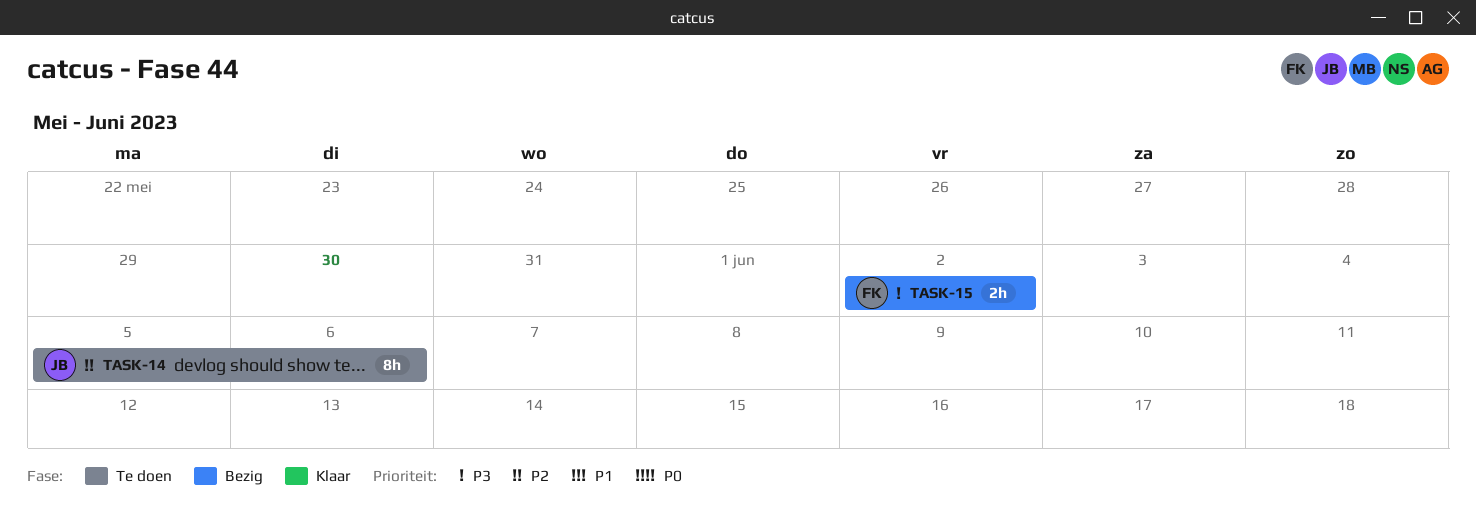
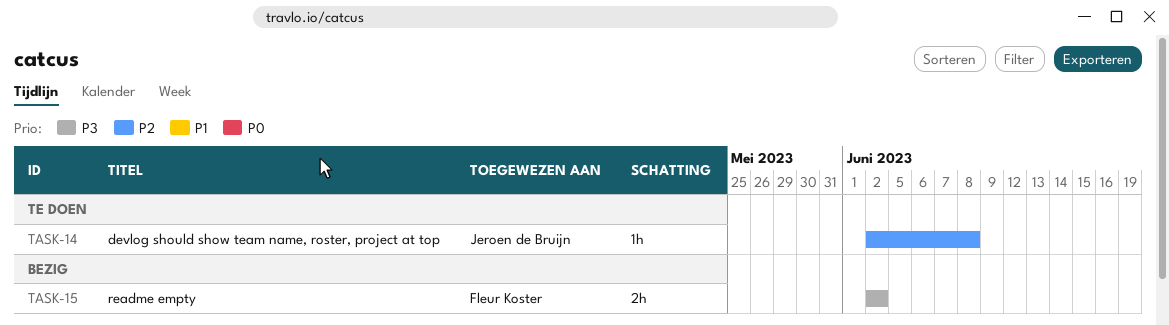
TASK-14, estimate: 8h -> 1h
TASK-14, start: Jun 5 -> Jun 2
TASK-14, due: Jun 6 -> Jun 8

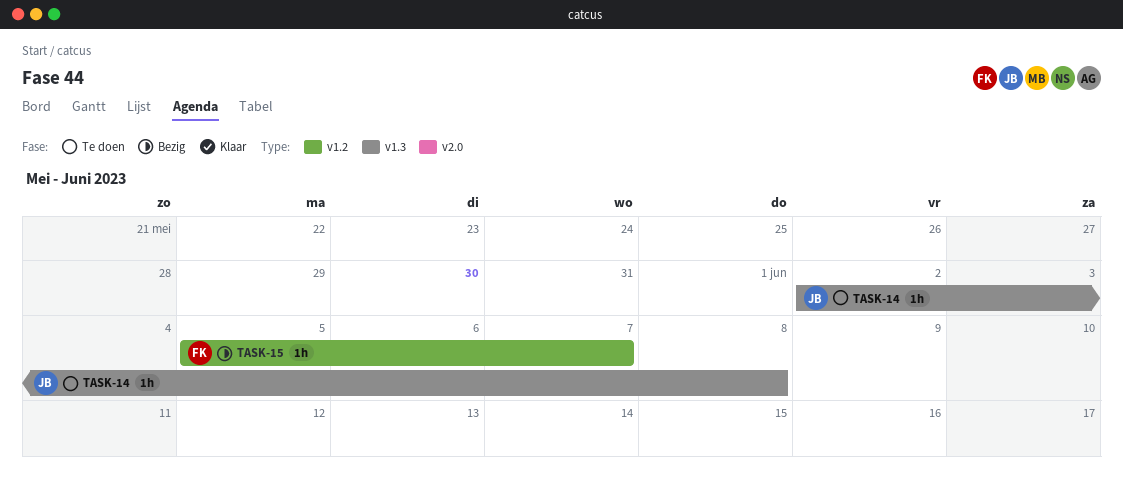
TASK-15, estimate: 2h -> 1h
TASK-15, start: Jun 2 -> Jun 5
TASK-15, due: Jun 2 -> Jun 7

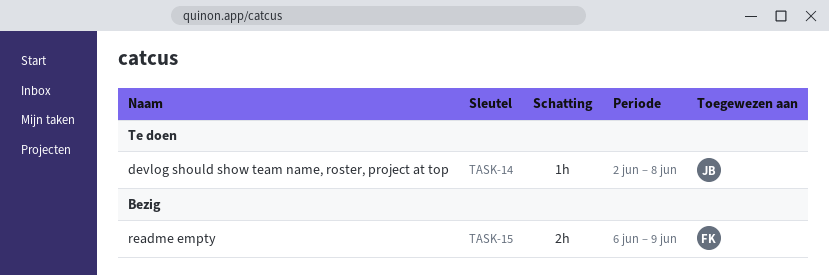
TASK-15, estimate: 1h -> 2h
TASK-15, start: Jun 5 -> Jun 6
TASK-15, due: Jun 7 -> Jun 9

